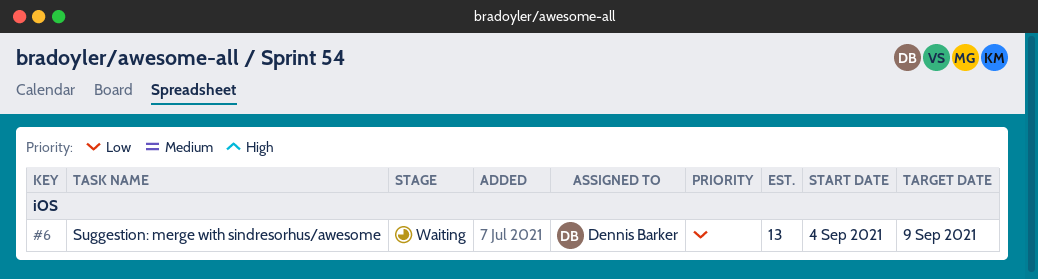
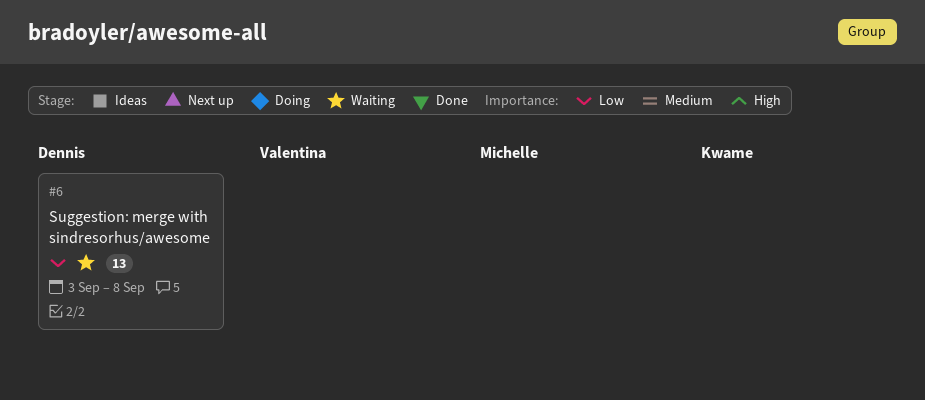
#6, start: Sep 4 -> Sep 3
#6, due: Sep 9 -> Sep 8

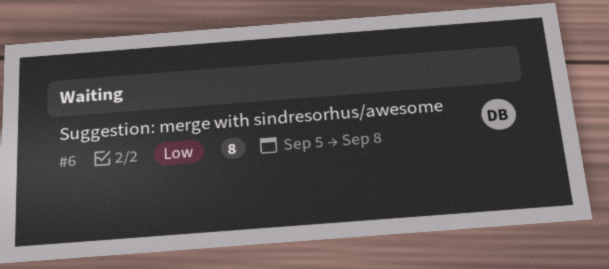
#6, estimate: 13 -> 8
#6, start: Sep 3 -> Sep 5

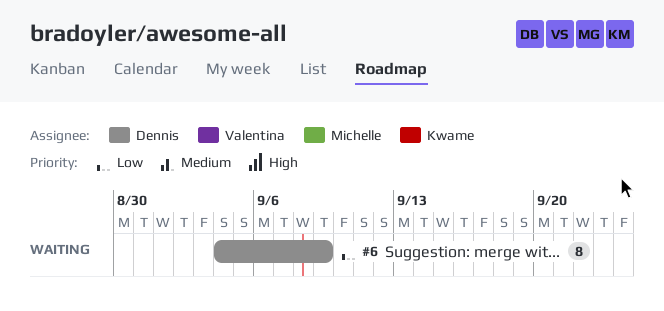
#6, start: Sep 5 -> Sep 4
#6, due: Sep 8 -> Sep 9

